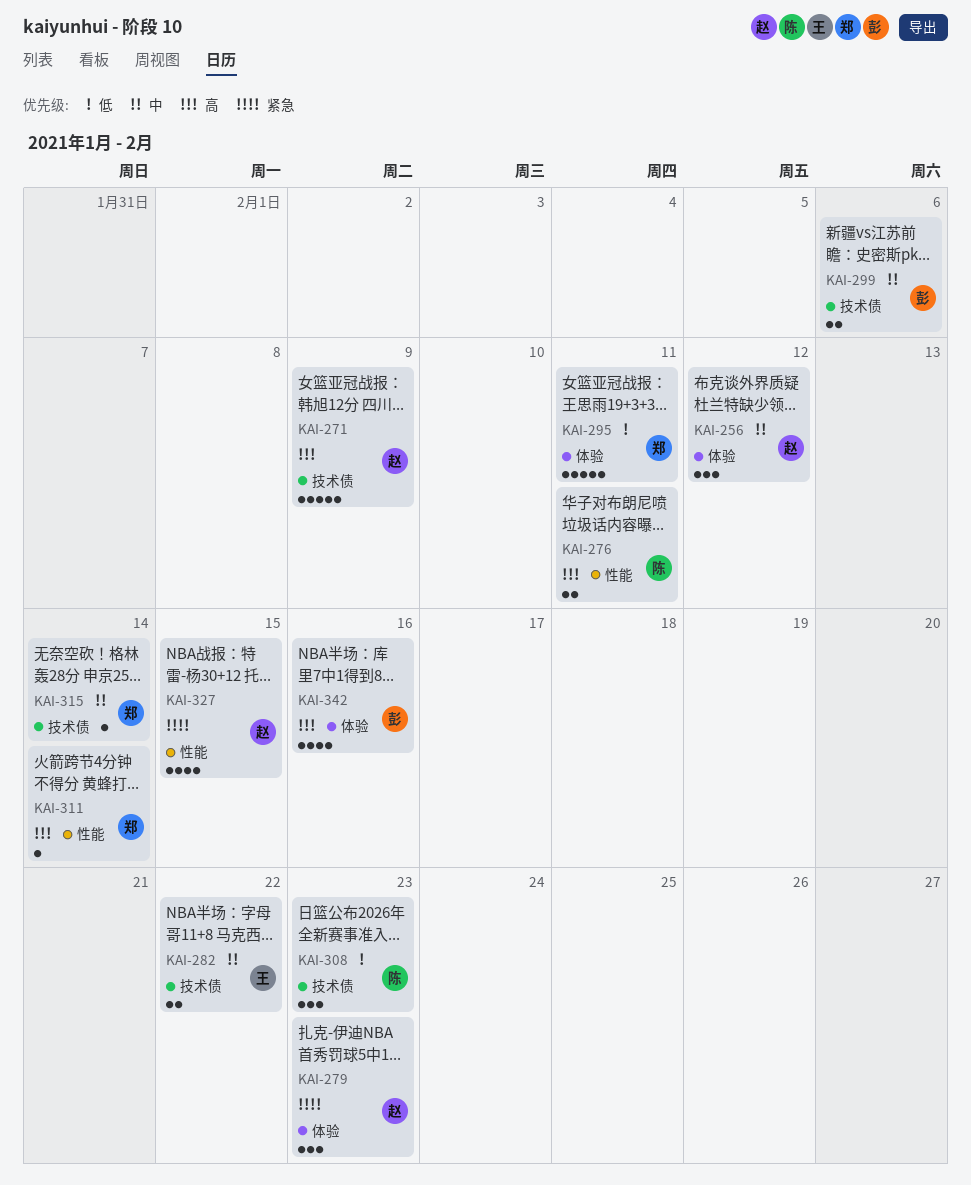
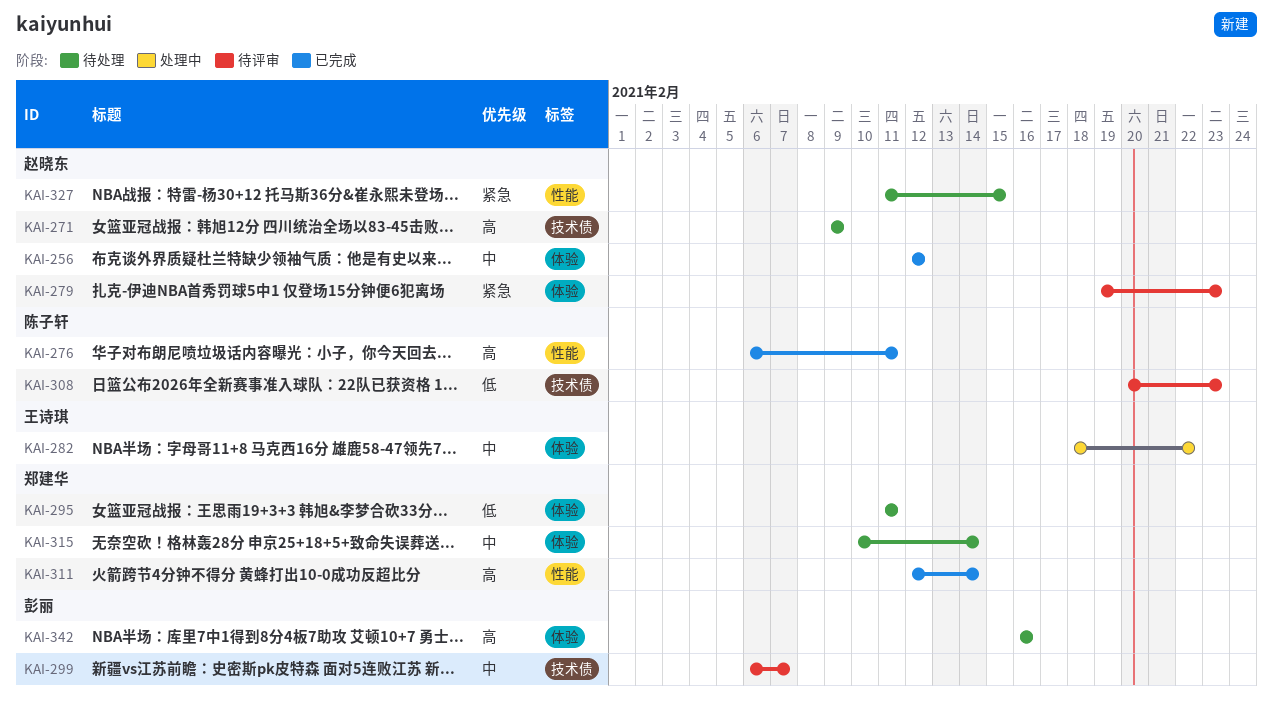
KAI-282, label: 技术债 -> 体验
KAI-299, due: Feb 6 -> Feb 7
KAI-315, label: 技术债 -> 体验

